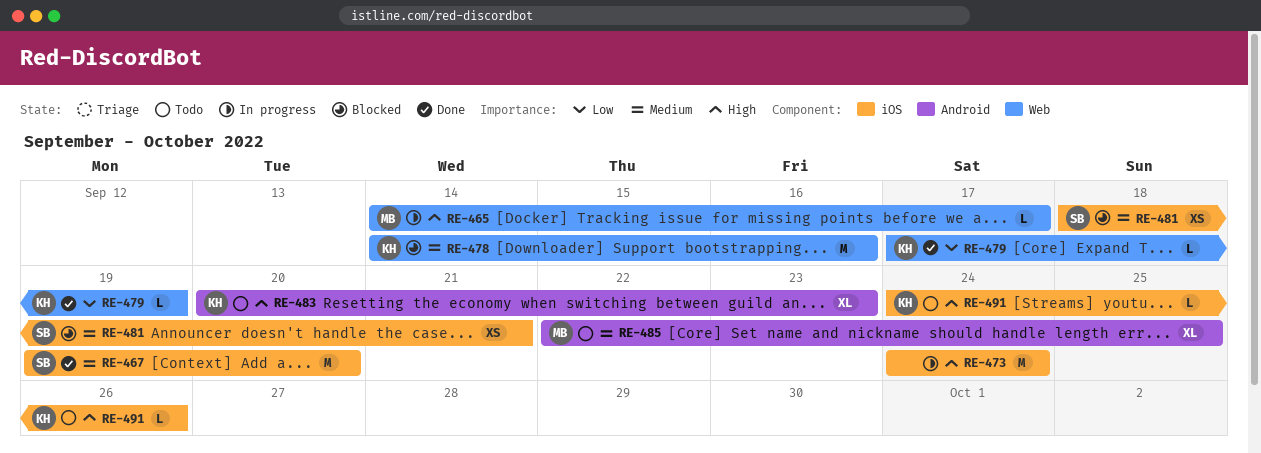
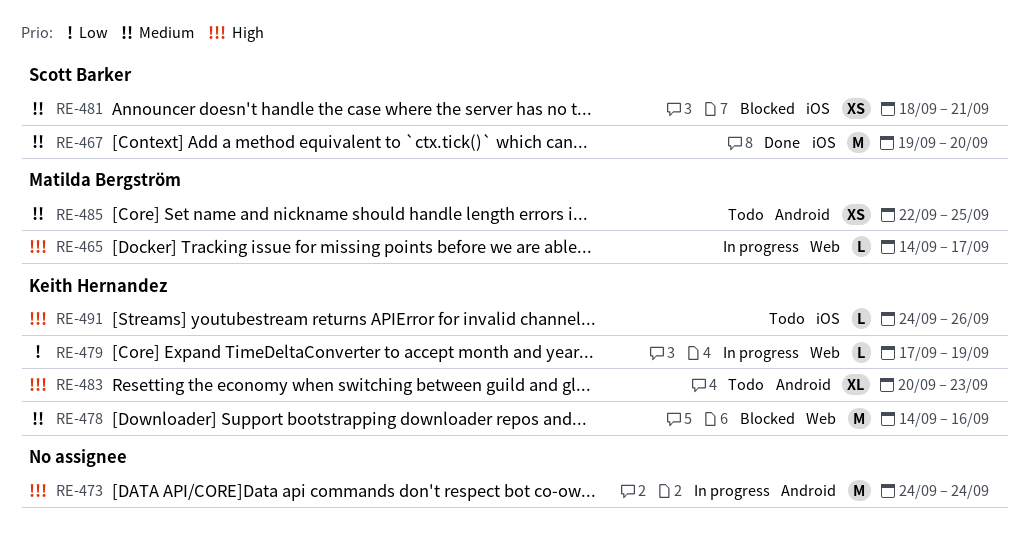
RE-473, label: iOS -> Android
RE-479, status: Done -> In progress
RE-485, estimate: XL -> XS

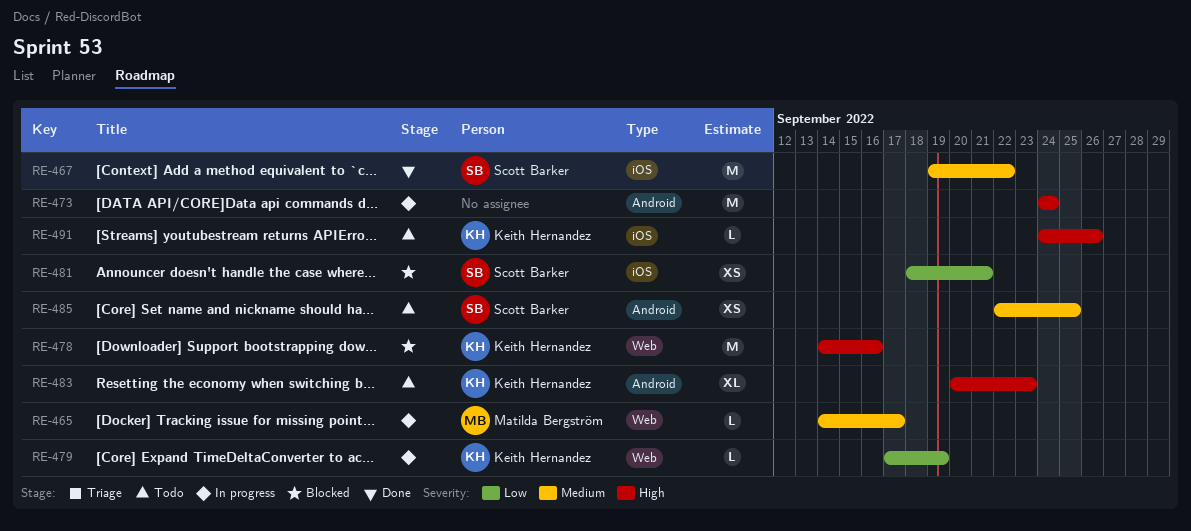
RE-465, priority: High -> Medium
RE-467, due: Sep 20 -> Sep 22
RE-478, priority: Medium -> High
RE-481, priority: Medium -> Low
RE-485, owner: Matilda Bergström -> Scott Barker

